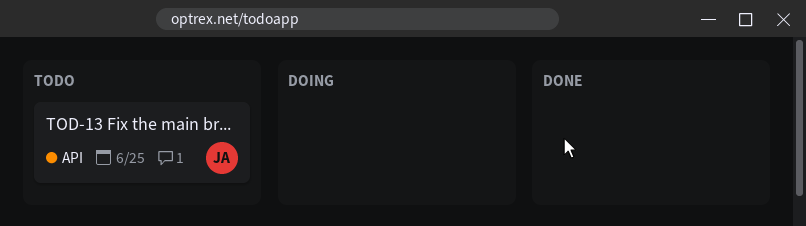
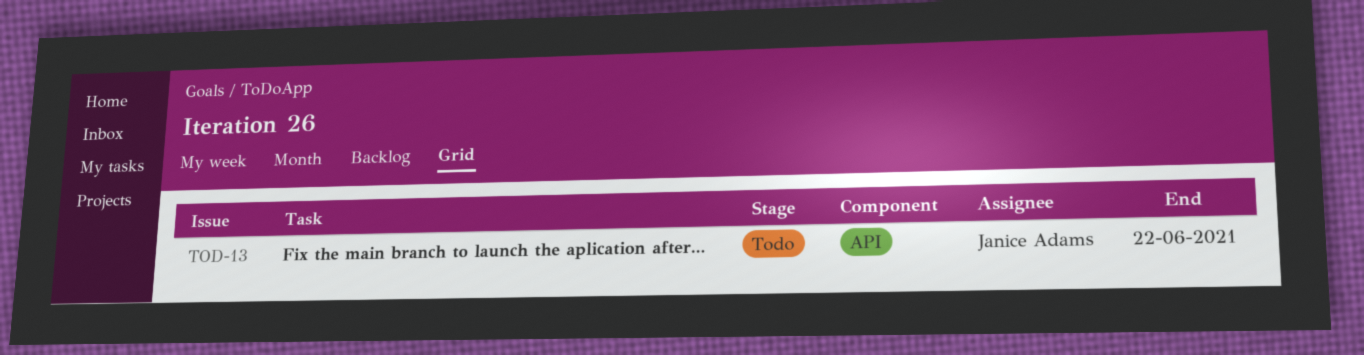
TOD-13, due: Jun 25 -> Jun 22

